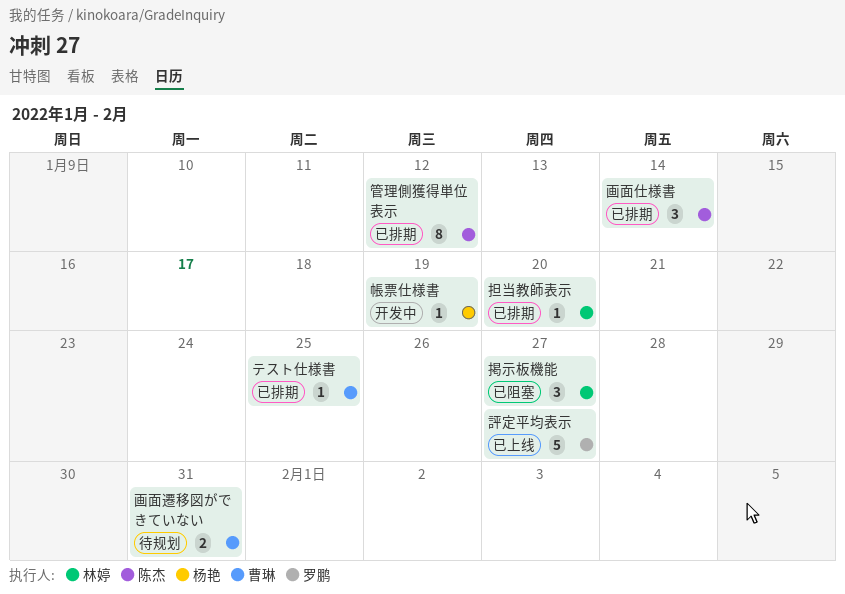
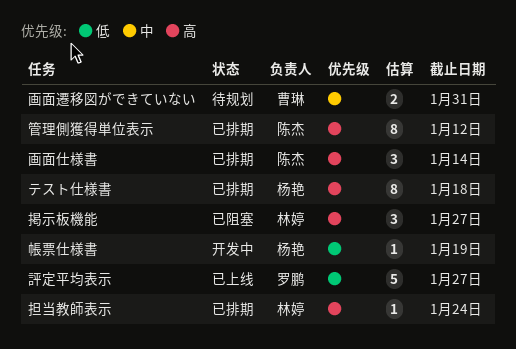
テスト仕様書, owner: 曹琳 -> 杨艳
テスト仕様書, estimate: 1 -> 8
テスト仕様書, due: Jan 25 -> Jan 18
担当教師表示, due: Jan 20 -> Jan 24

